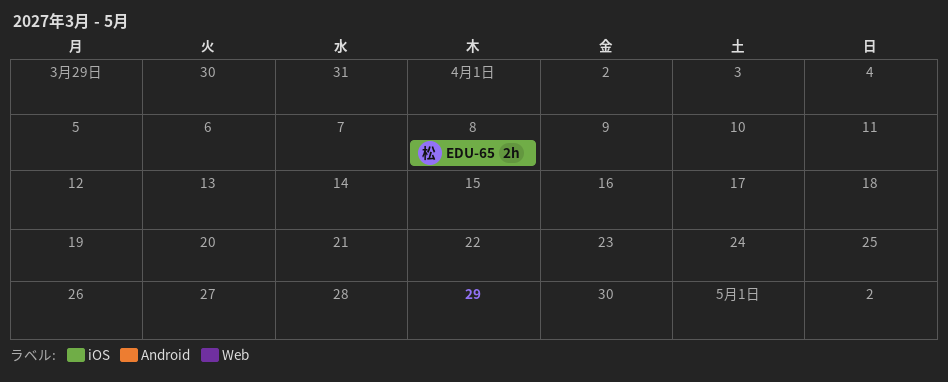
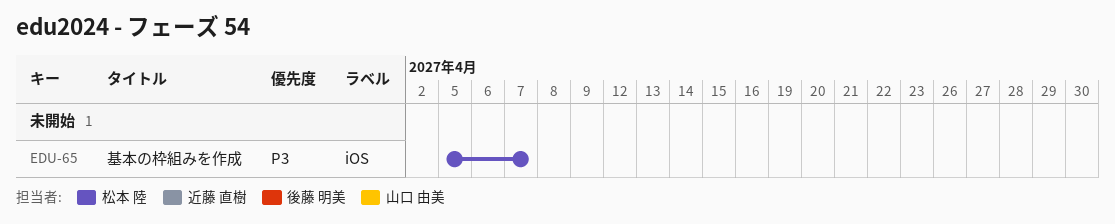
EDU-65, start: Apr 8 -> Apr 5
EDU-65, due: Apr 8 -> Apr 7

